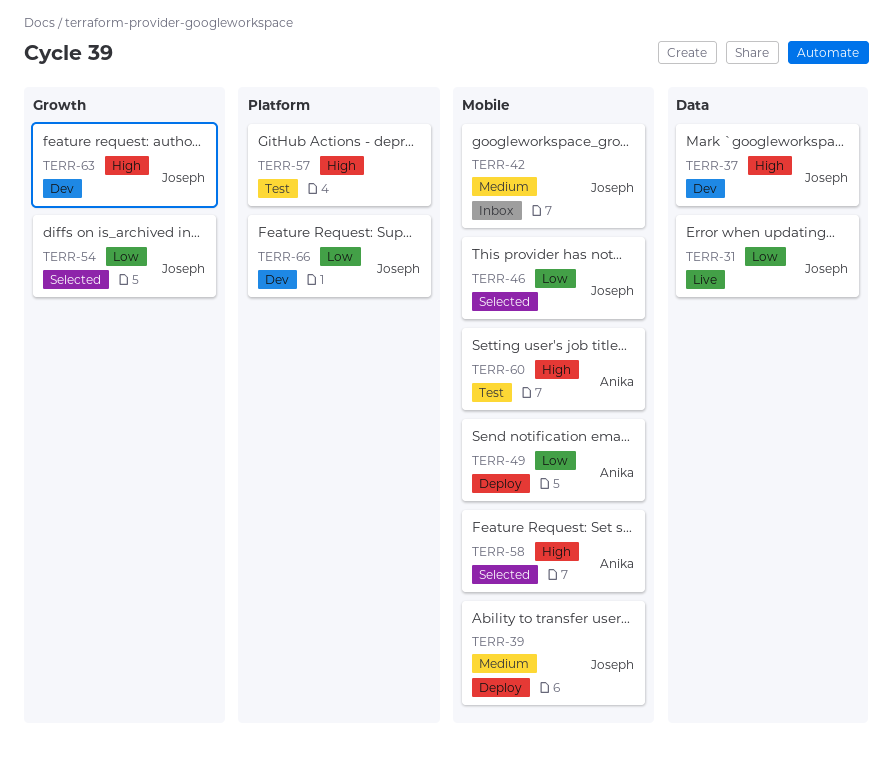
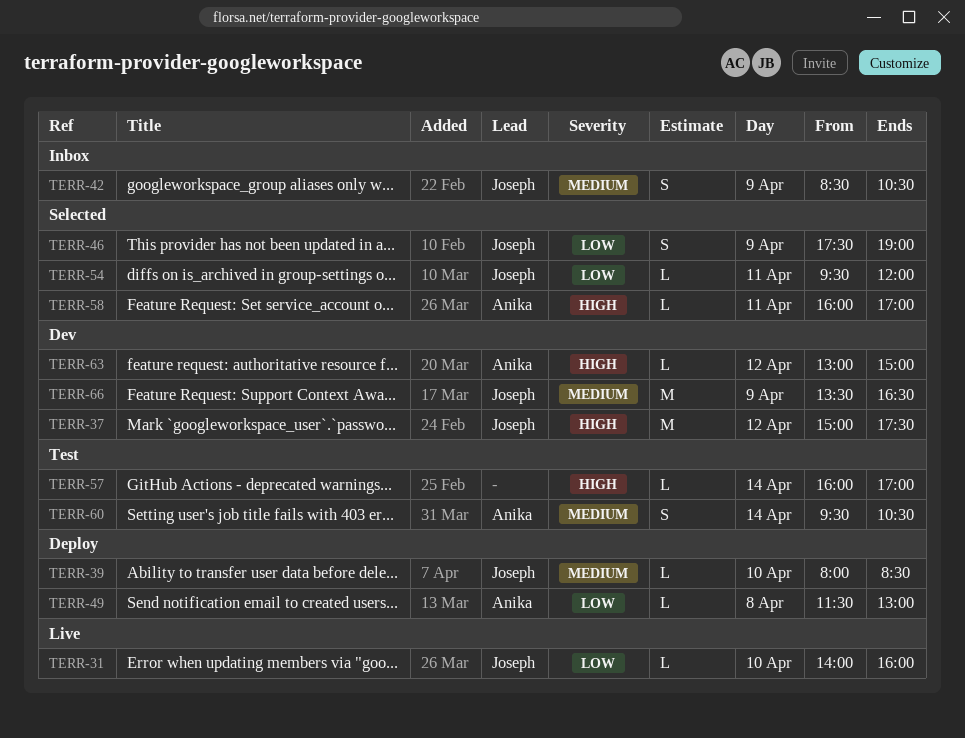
TERR-60, priority: High -> Medium
TERR-63, owner: Joseph -> Anika
TERR-66, priority: Low -> Medium

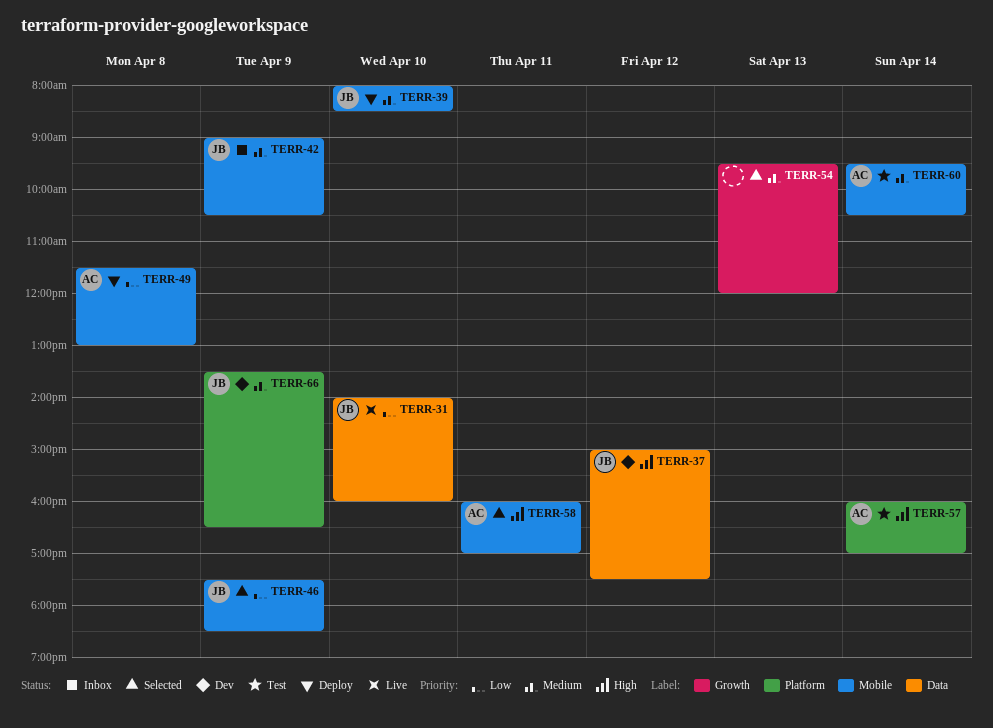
TERR-42, begins: 08:30 -> 09:00
TERR-46, ends: 19:00 -> 18:30
TERR-54, owner: Joseph -> none
TERR-54, priority: Low -> Medium
TERR-54, day: Apr 11 -> Apr 13
TERR-57, owner: none -> Anika
TERR-63: present -> none

